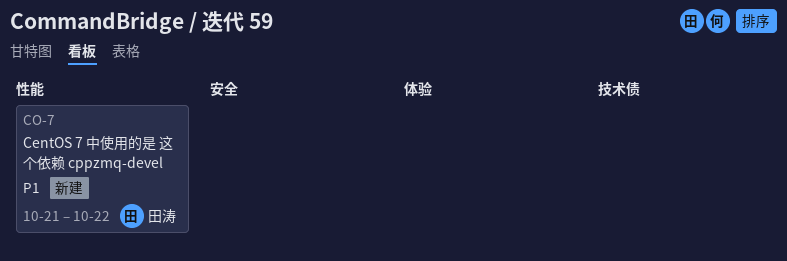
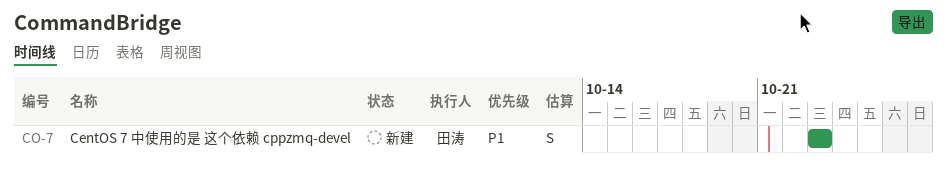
CO-7, start: Oct 21 -> Oct 23
CO-7, due: Oct 22 -> Oct 23

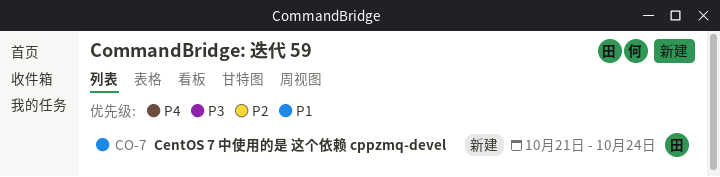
CO-7, start: Oct 23 -> Oct 21
CO-7, due: Oct 23 -> Oct 24

